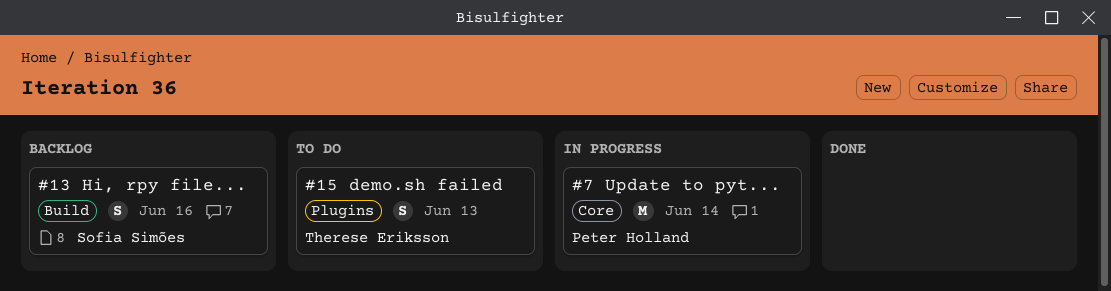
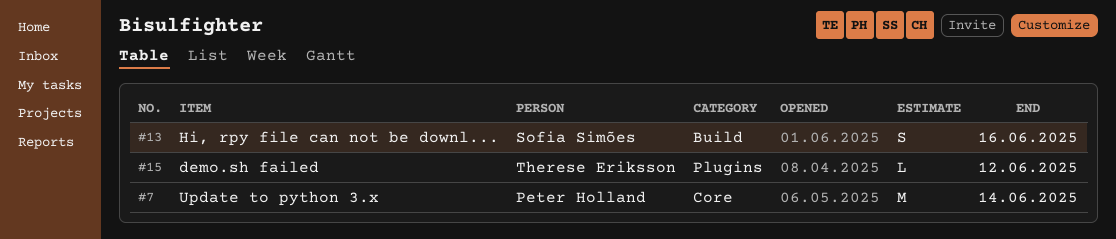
#15, estimate: S -> L
#15, due: Jun 13 -> Jun 12

